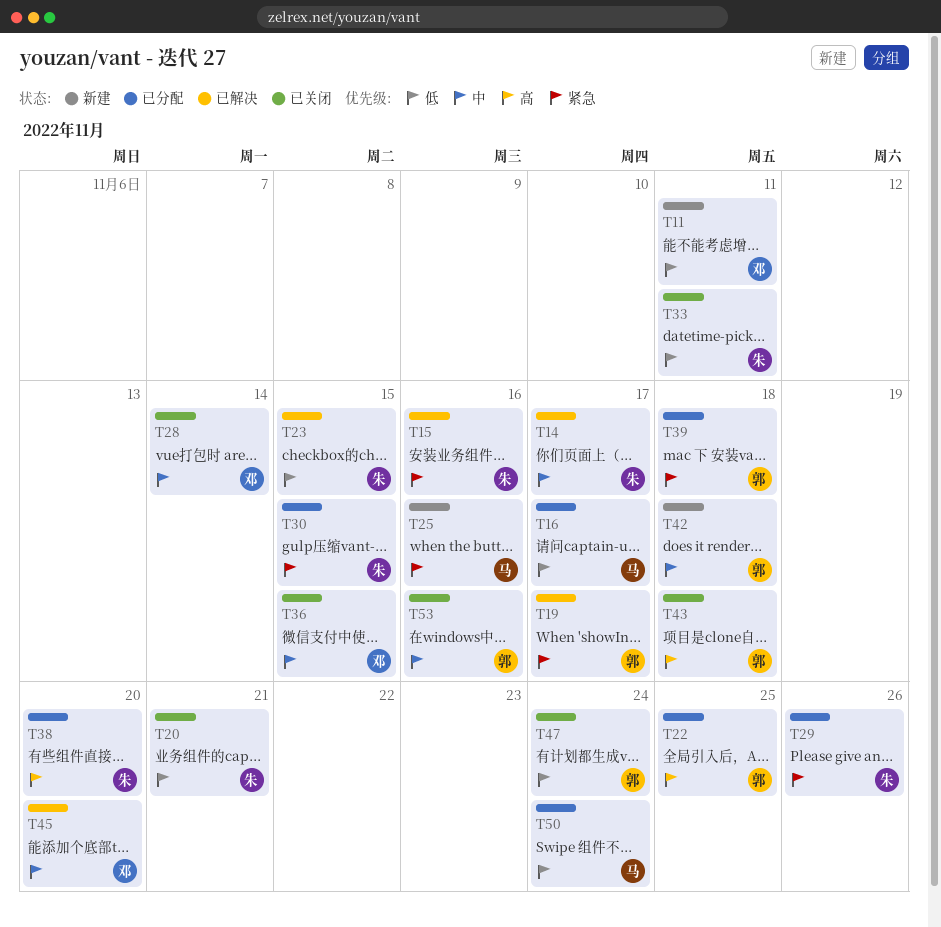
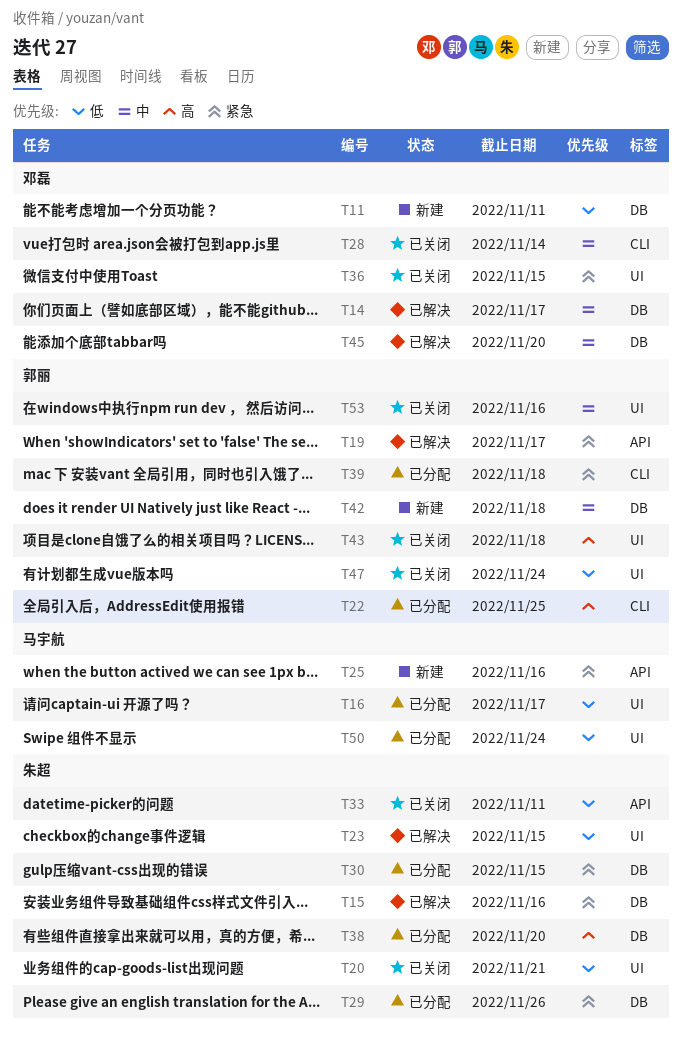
T14, owner: 朱超 -> 邓磊
T36, priority: 中 -> 紧急

